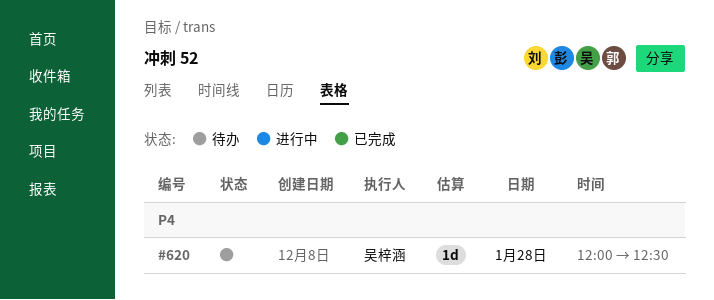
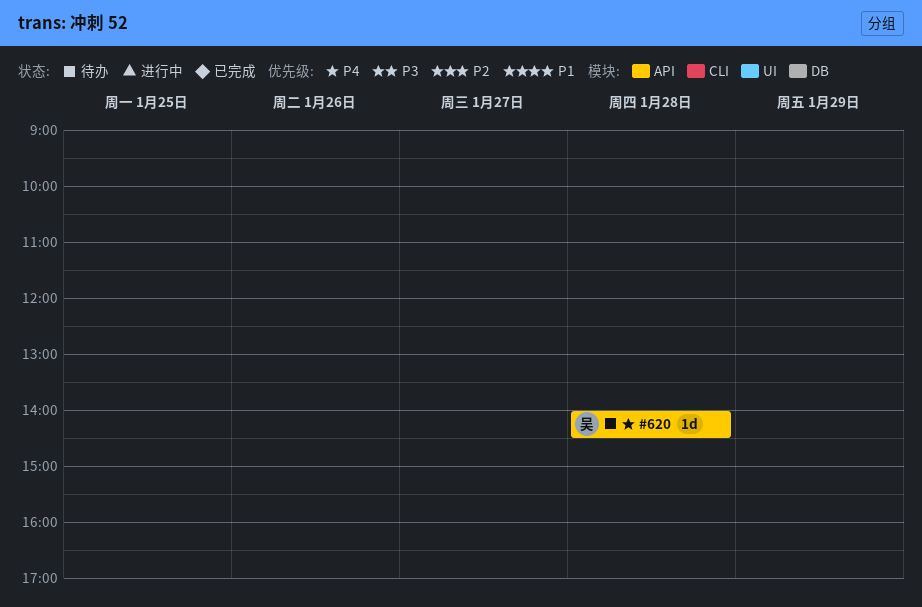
#620, begins: 12:00 -> 14:00
#620, ends: 12:30 -> 14:30

